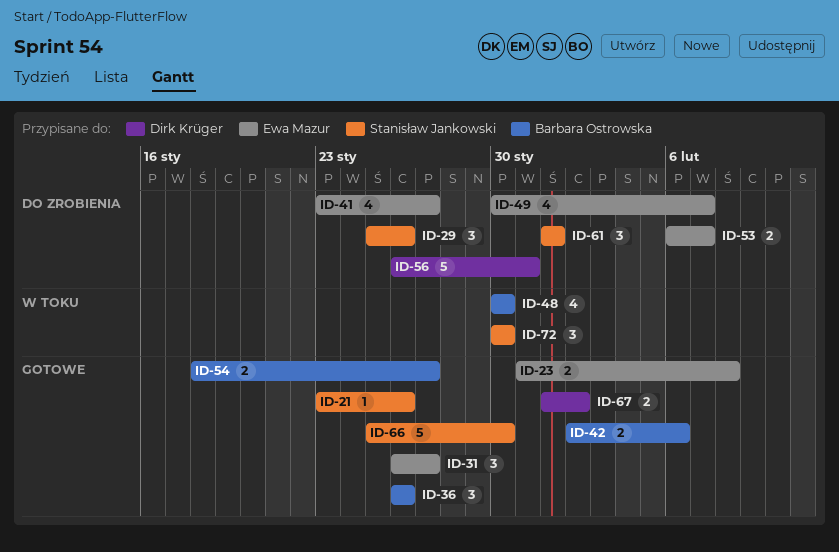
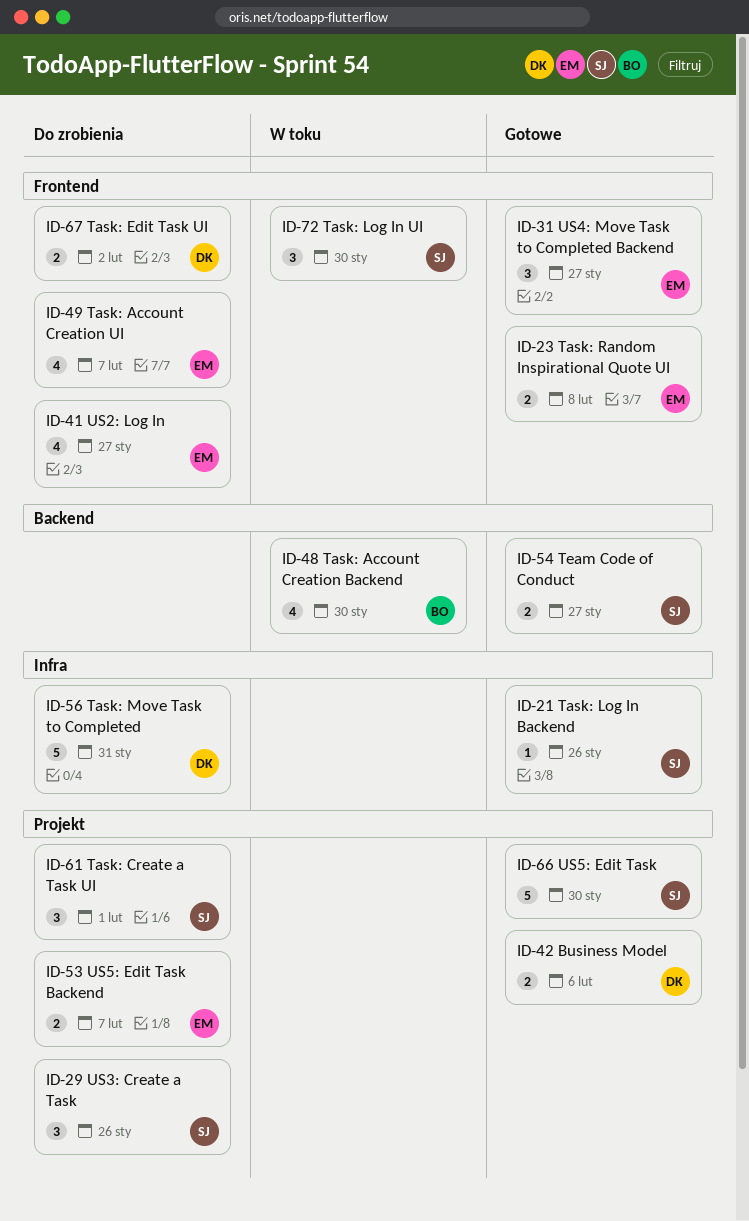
ID-36: present -> none
ID-42, owner: Barbara Ostrowska -> Dirk Krüger
ID-54, owner: Barbara Ostrowska -> Stanisław Jankowski
ID-67, status: Gotowe -> Do zrobienia

